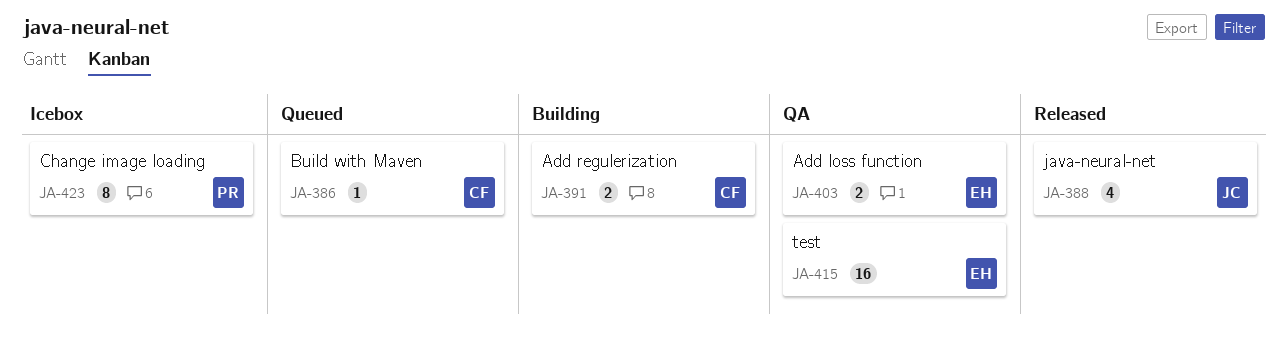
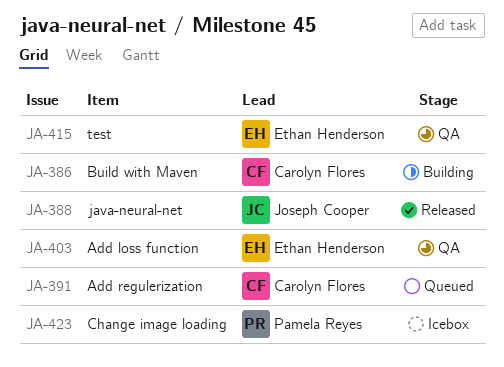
JA-386, status: Queued -> Building
JA-391, status: Building -> Queued

